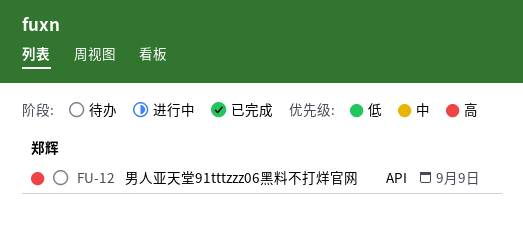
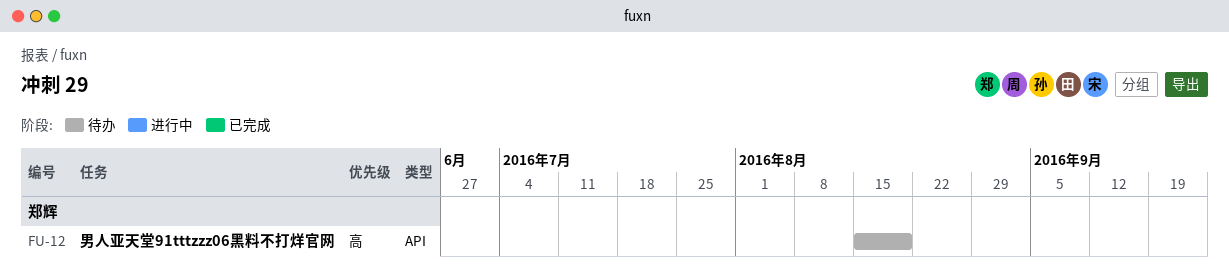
FU-12, due: Sep 9 -> Aug 19

